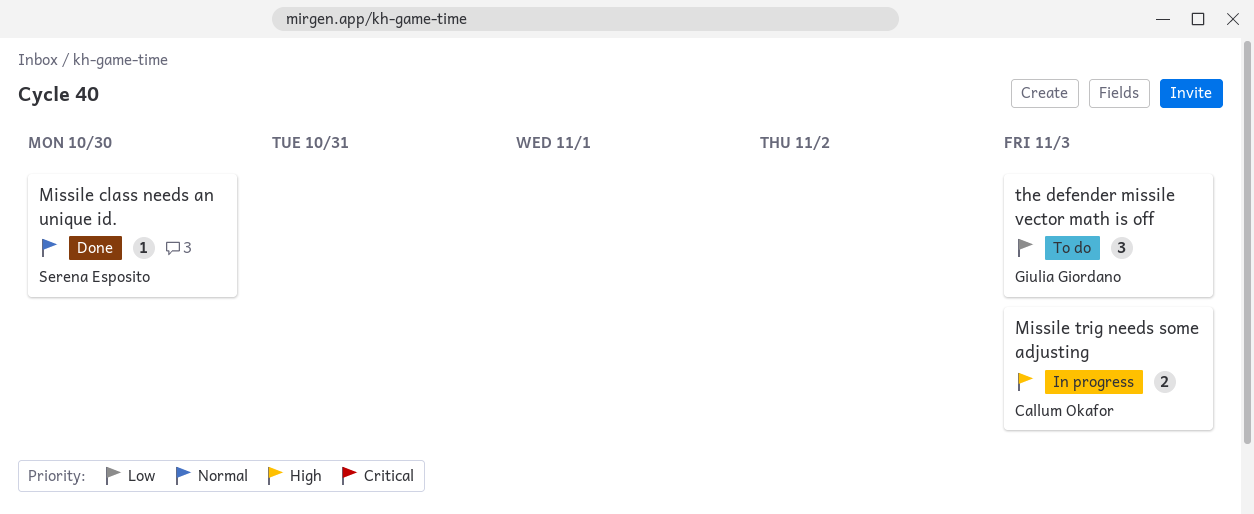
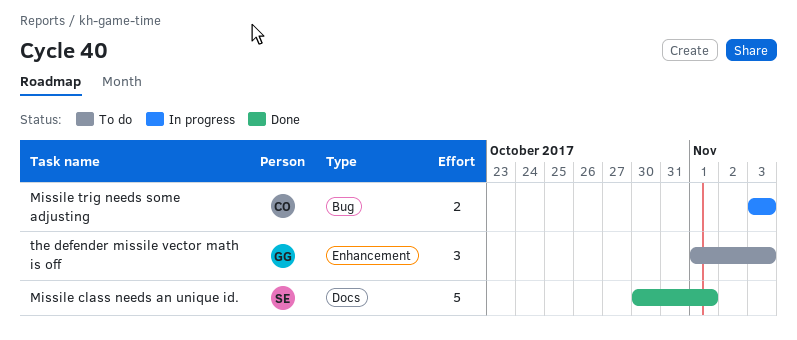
Missile class needs an unique id., estimate: 1 -> 5
Missile class needs an unique id., due: Oct 30 -> Nov 1

